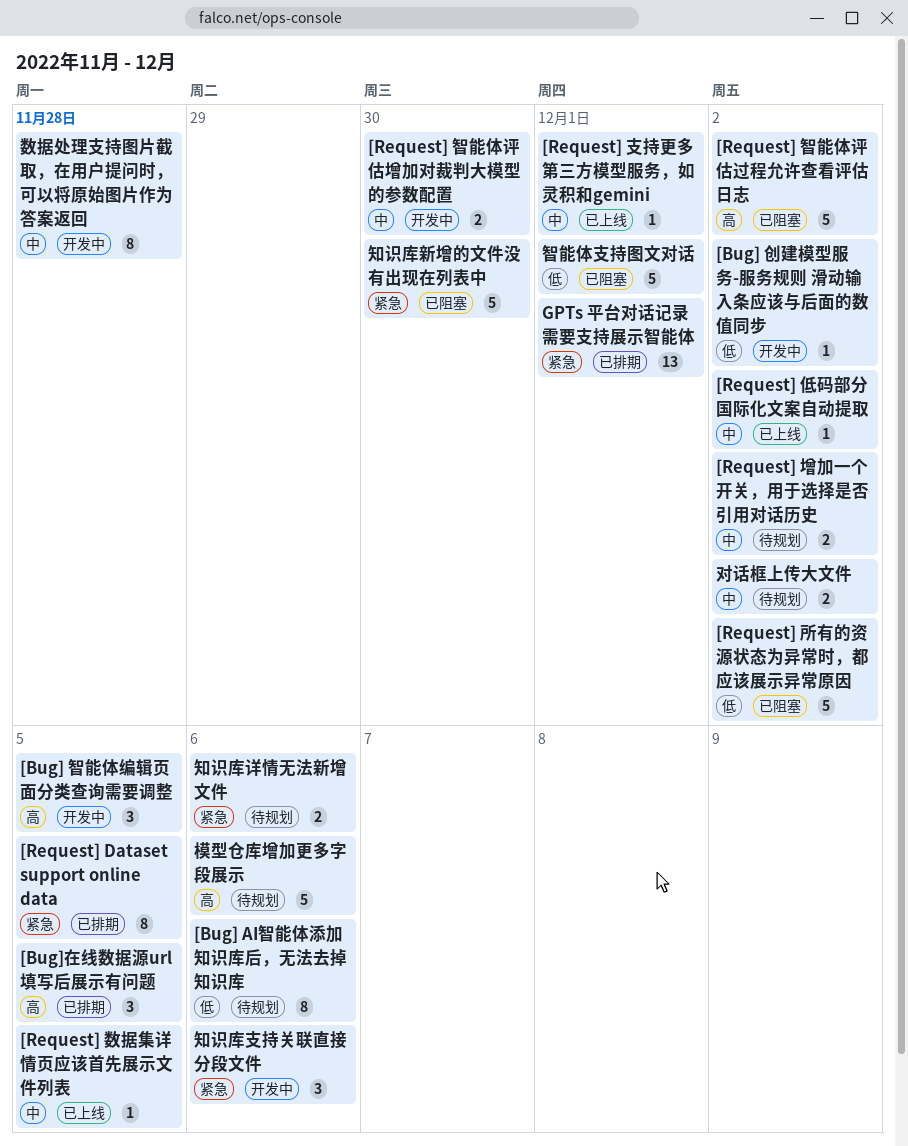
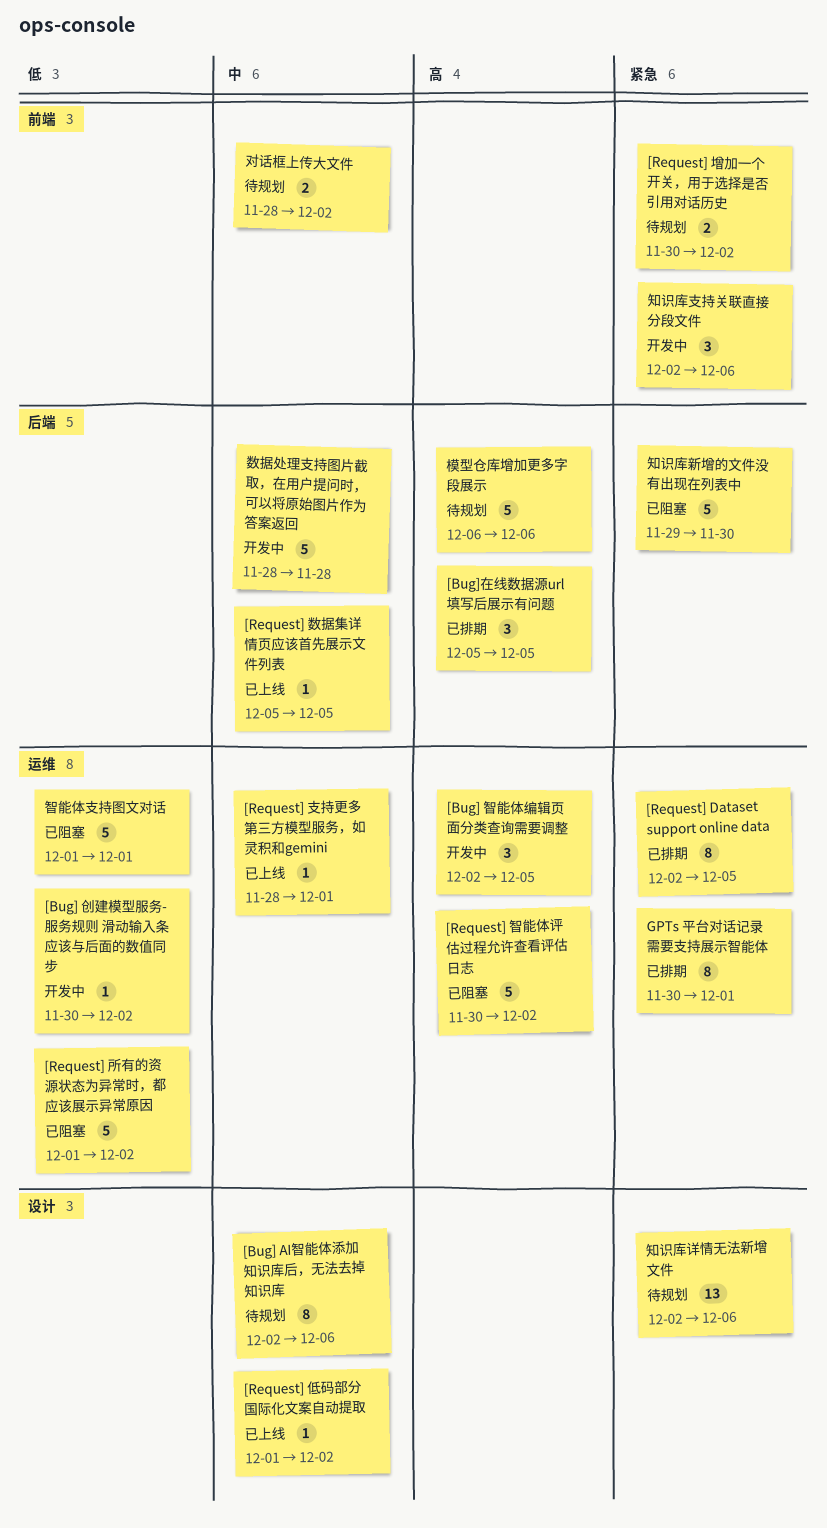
[Bug] AI智能体添加知识库后，无法去掉知识库, priority: 低 -> 中
[Request] 增加一个开关，用于选择是否引用对话历史, priority: 中 -> 紧急
[Request] 智能体评估增加对裁判大模型的参数配置: present -> none
GPTs 平台对话记录需要支持展示智能体, estimate: 13 -> 8
数据处理支持图片截取，在用户提问时，可以将原始图片作为答案返回, estimate: 8 -> 5
知识库详情无法新增文件, estimate: 2 -> 13

